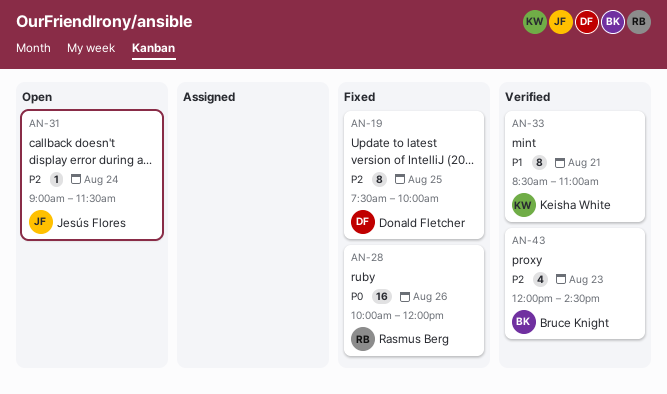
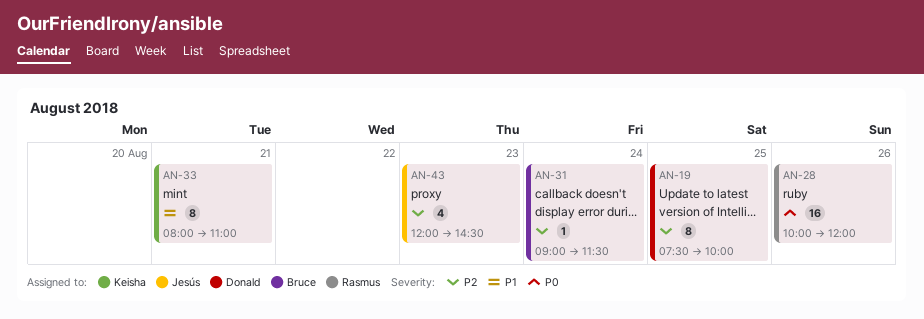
AN-31, owner: Jesús Flores -> Bruce Knight
AN-33, begins: 08:30 -> 08:00
AN-43, owner: Bruce Knight -> Jesús Flores

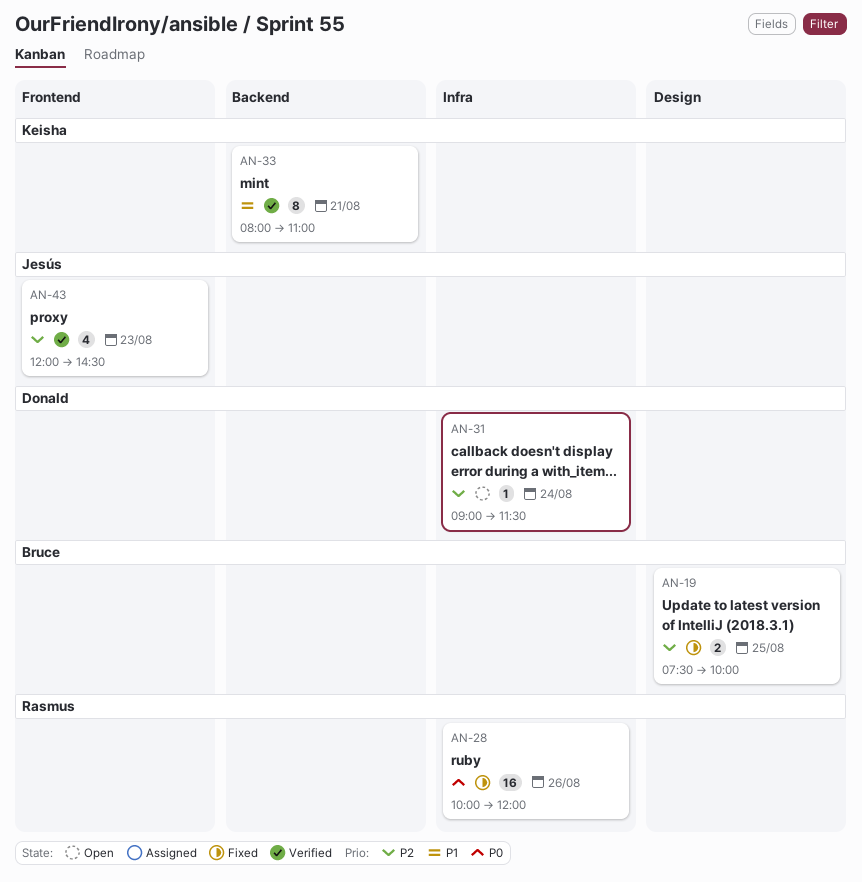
AN-19, owner: Donald -> Bruce
AN-19, estimate: 8 -> 2
AN-31, owner: Bruce -> Donald

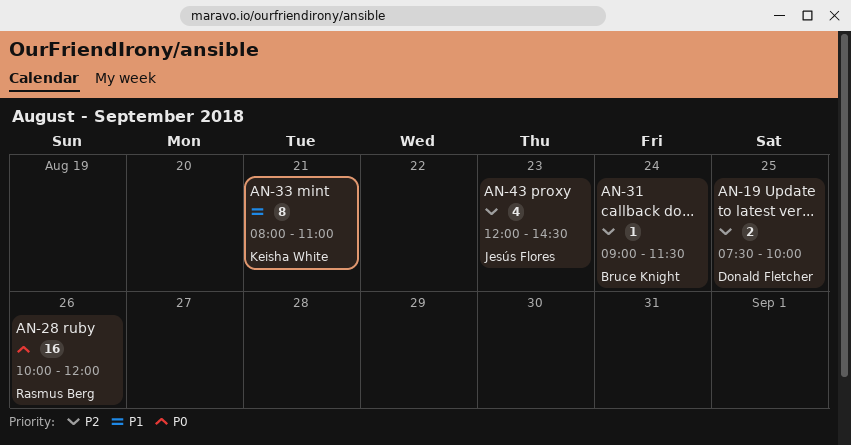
AN-19, owner: Bruce Knight -> Donald Fletcher
AN-31, owner: Donald Fletcher -> Bruce Knight

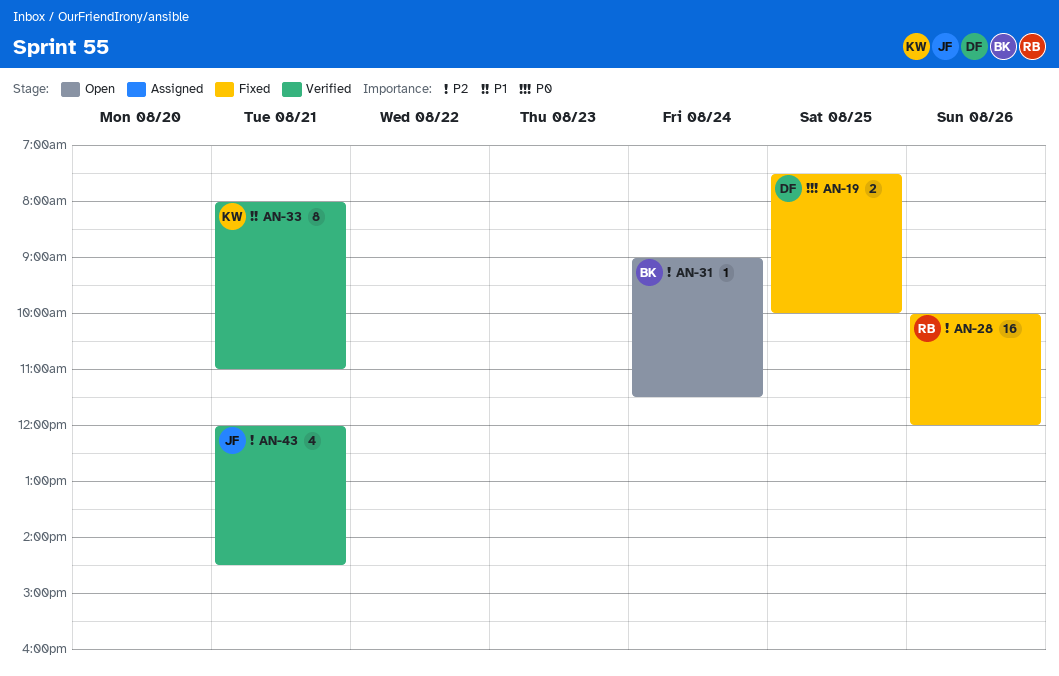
AN-19, priority: P2 -> P0
AN-28, priority: P0 -> P2
AN-43, day: Aug 23 -> Aug 21

